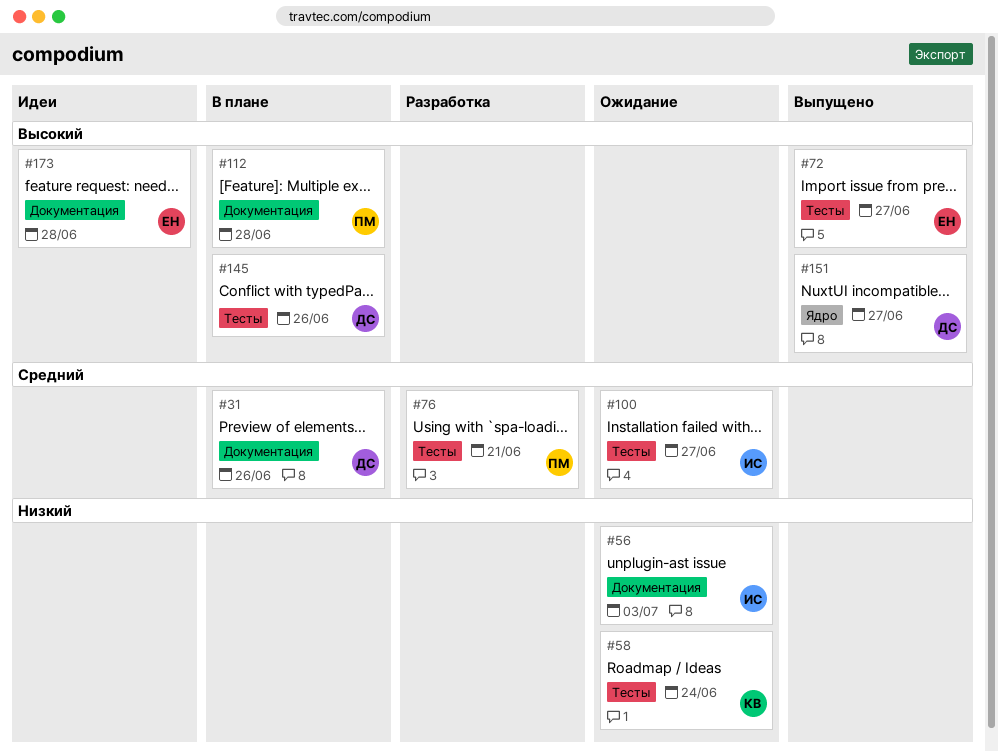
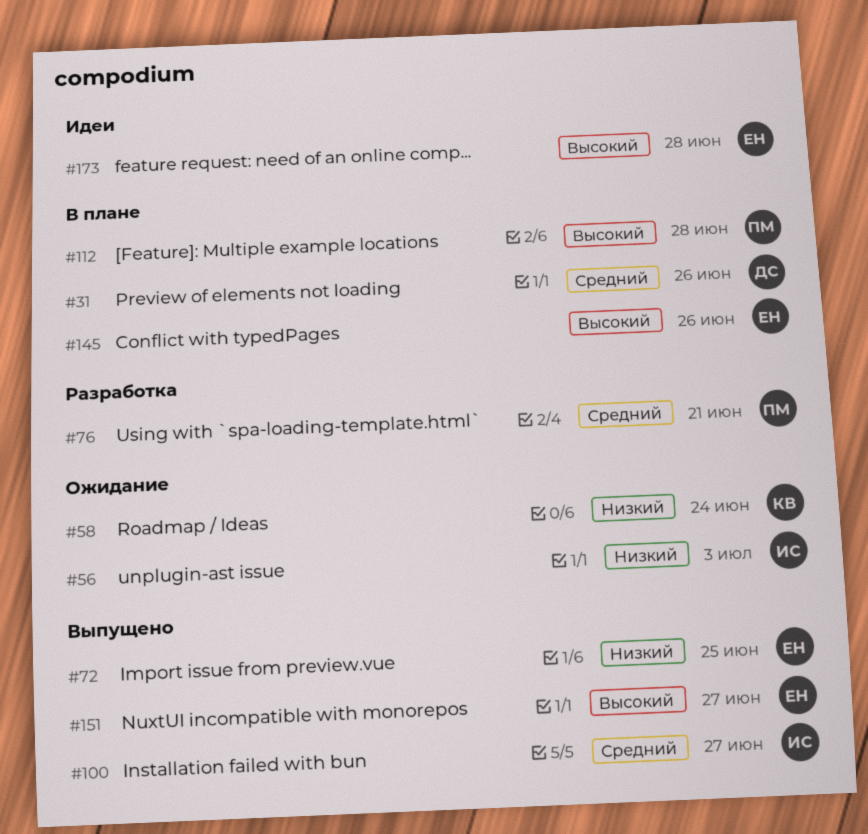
#72, priority: Высокий -> Низкий
#72, due: Jun 27 -> Jun 25
#100, status: Ожидание -> Выпущено
#145, owner: ДС -> ЕН
#151, owner: ДС -> ЕН

